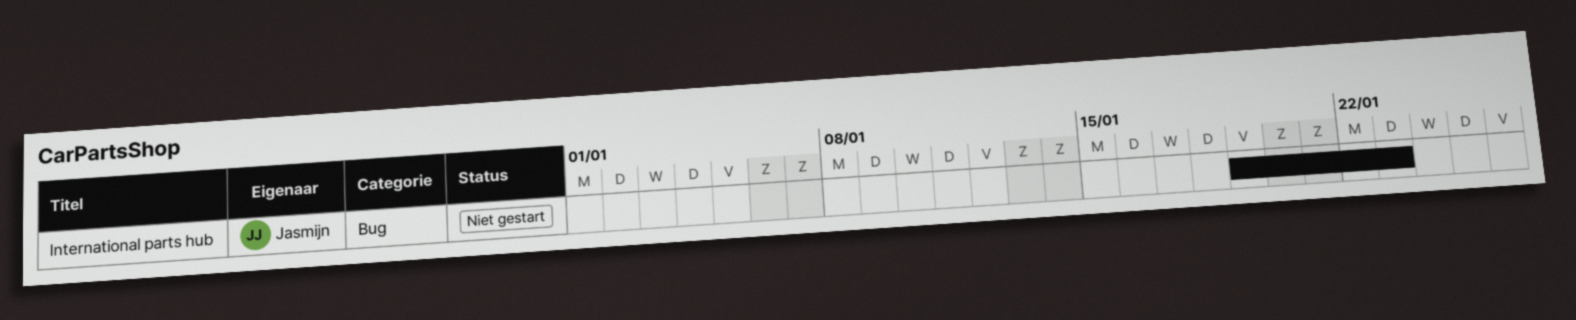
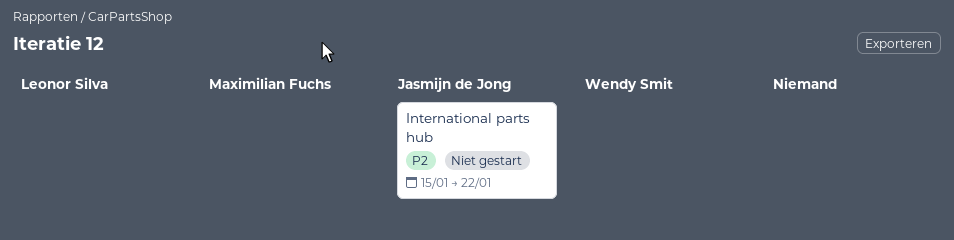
International parts hub, start: Jan 19 -> Jan 15
International parts hub, due: Jan 23 -> Jan 22

